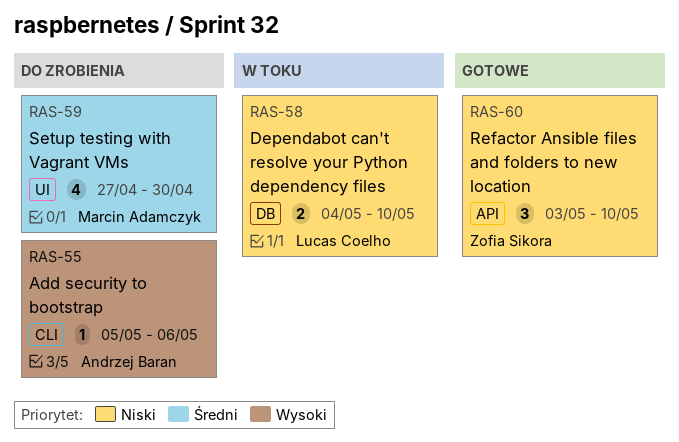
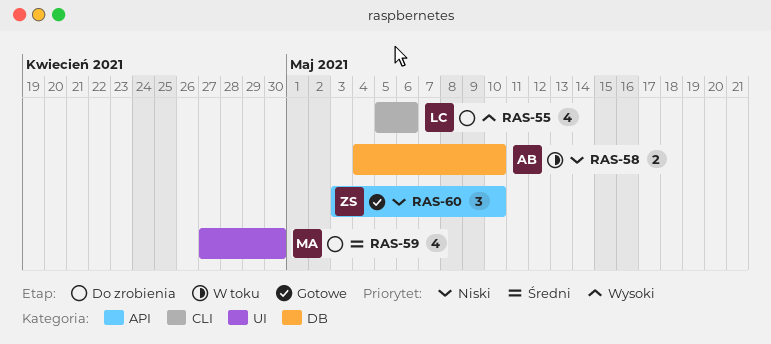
RAS-55, owner: Andrzej Baran -> Lucas Coelho
RAS-55, estimate: 1 -> 4
RAS-58, owner: Lucas Coelho -> Andrzej Baran

